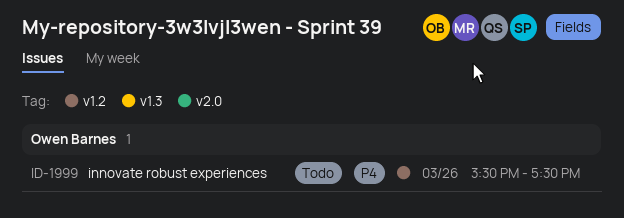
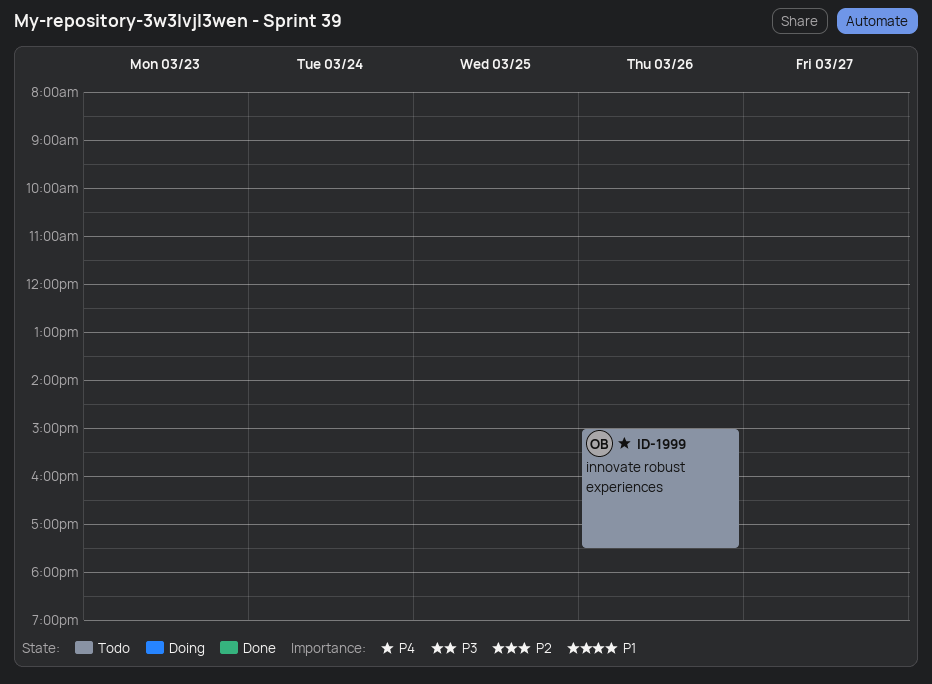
ID-1999, begins: 15:30 -> 15:00

